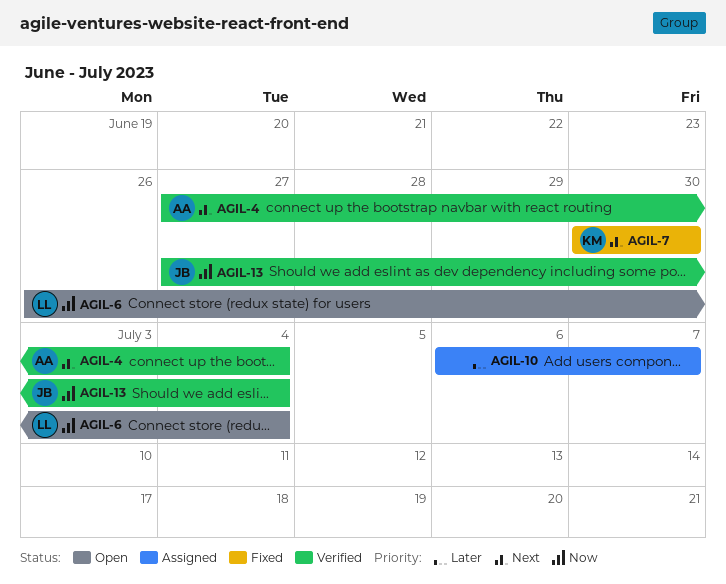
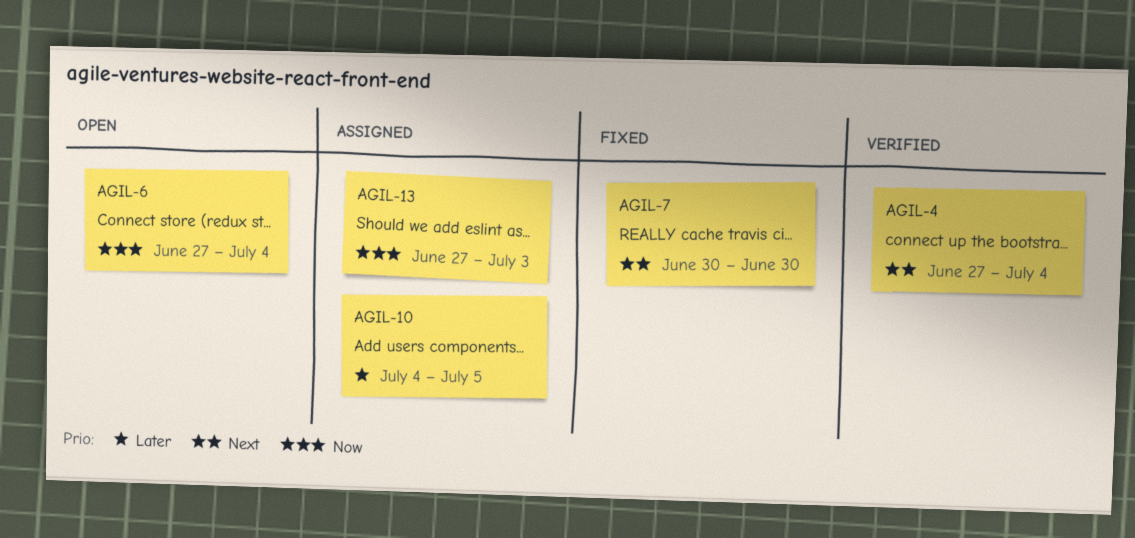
AGIL-6, start: Jun 26 -> Jun 27
AGIL-10, start: Jul 6 -> Jul 4
AGIL-10, due: Jul 7 -> Jul 5
AGIL-13, status: Verified -> Assigned
AGIL-13, due: Jul 4 -> Jul 3

